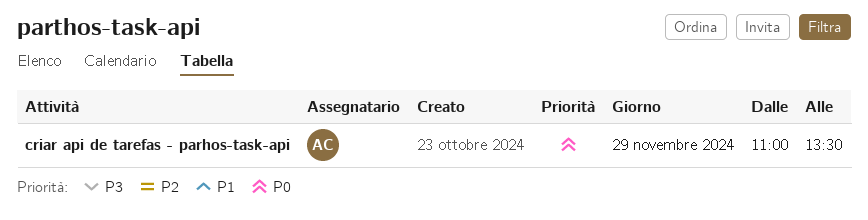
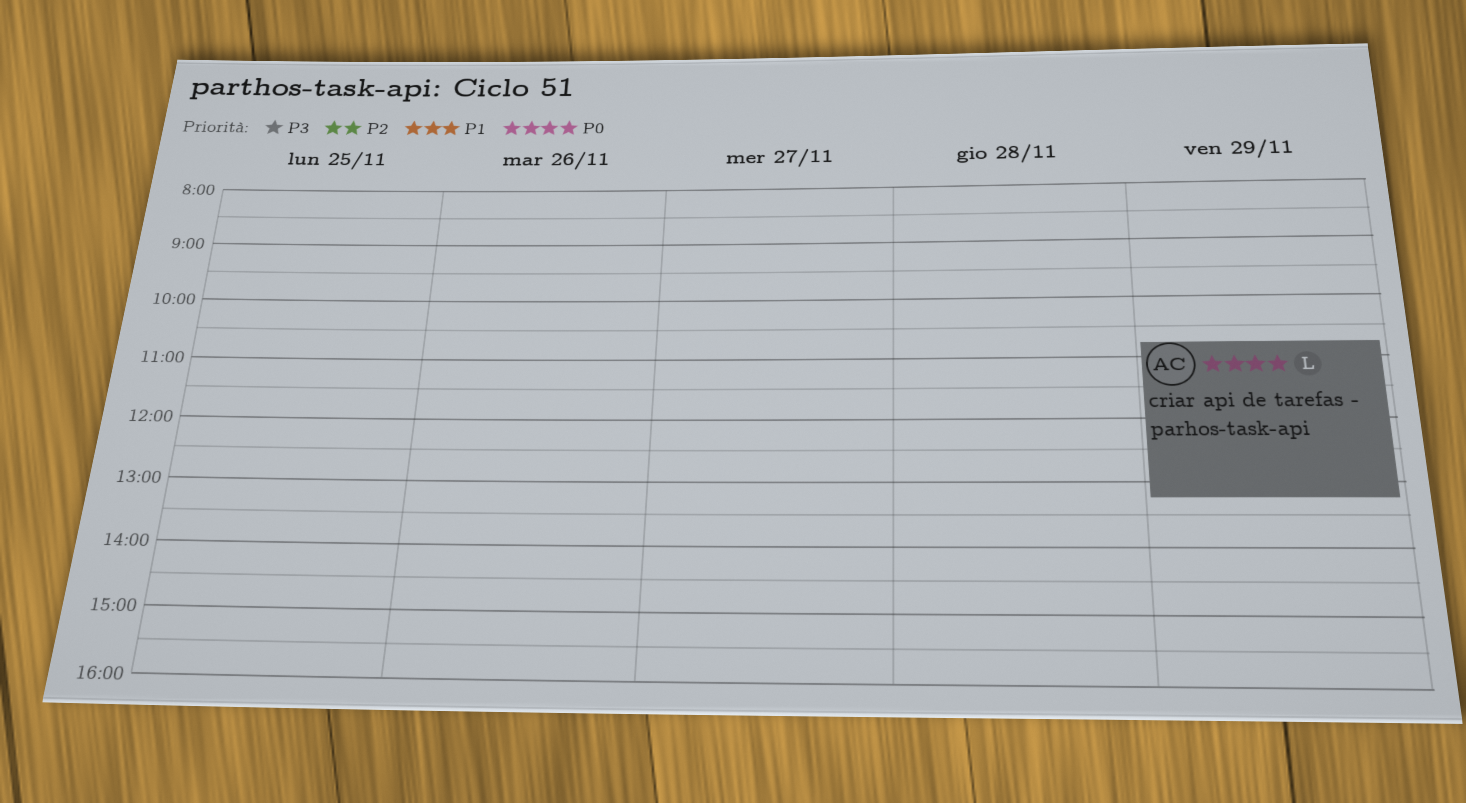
criar api de tarefas - parhos-task-api, begins: 11:00 -> 10:45
criar api de tarefas - parhos-task-api, ends: 13:30 -> 13:15

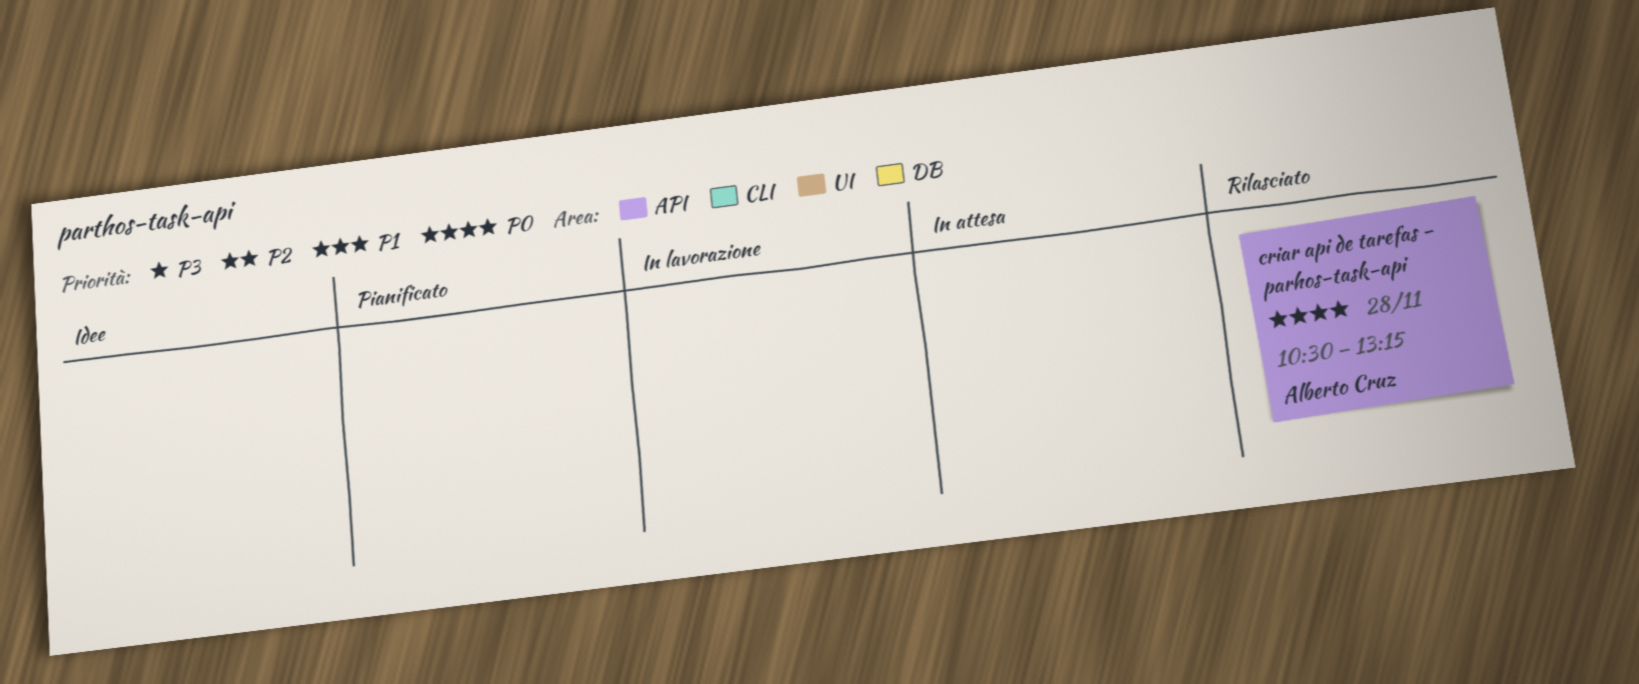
criar api de tarefas - parhos-task-api, day: Nov 29 -> Nov 28
criar api de tarefas - parhos-task-api, begins: 10:45 -> 10:30

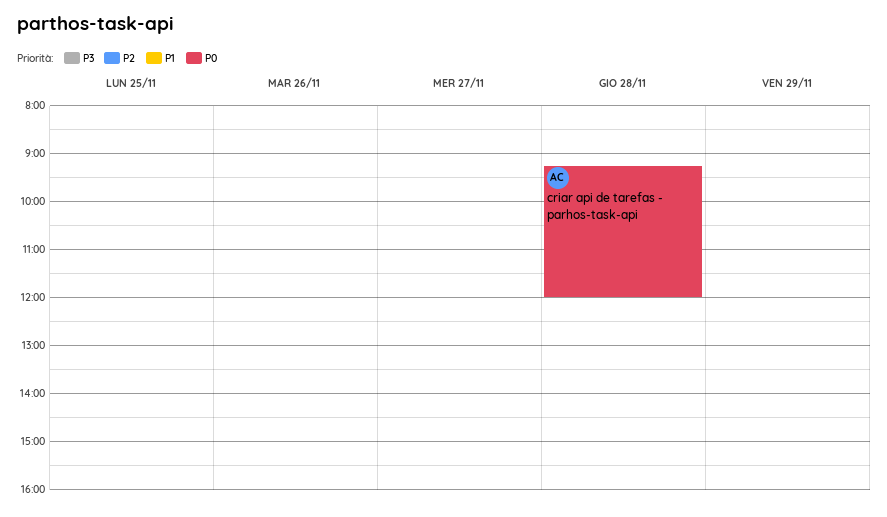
criar api de tarefas - parhos-task-api, begins: 10:30 -> 09:15
criar api de tarefas - parhos-task-api, ends: 13:15 -> 12:00

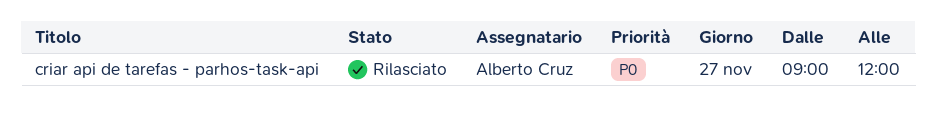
criar api de tarefas - parhos-task-api, day: Nov 28 -> Nov 27
criar api de tarefas - parhos-task-api, begins: 09:15 -> 09:00

